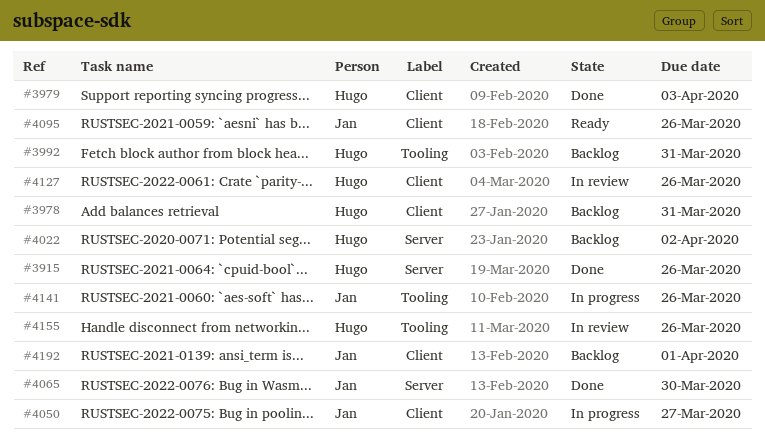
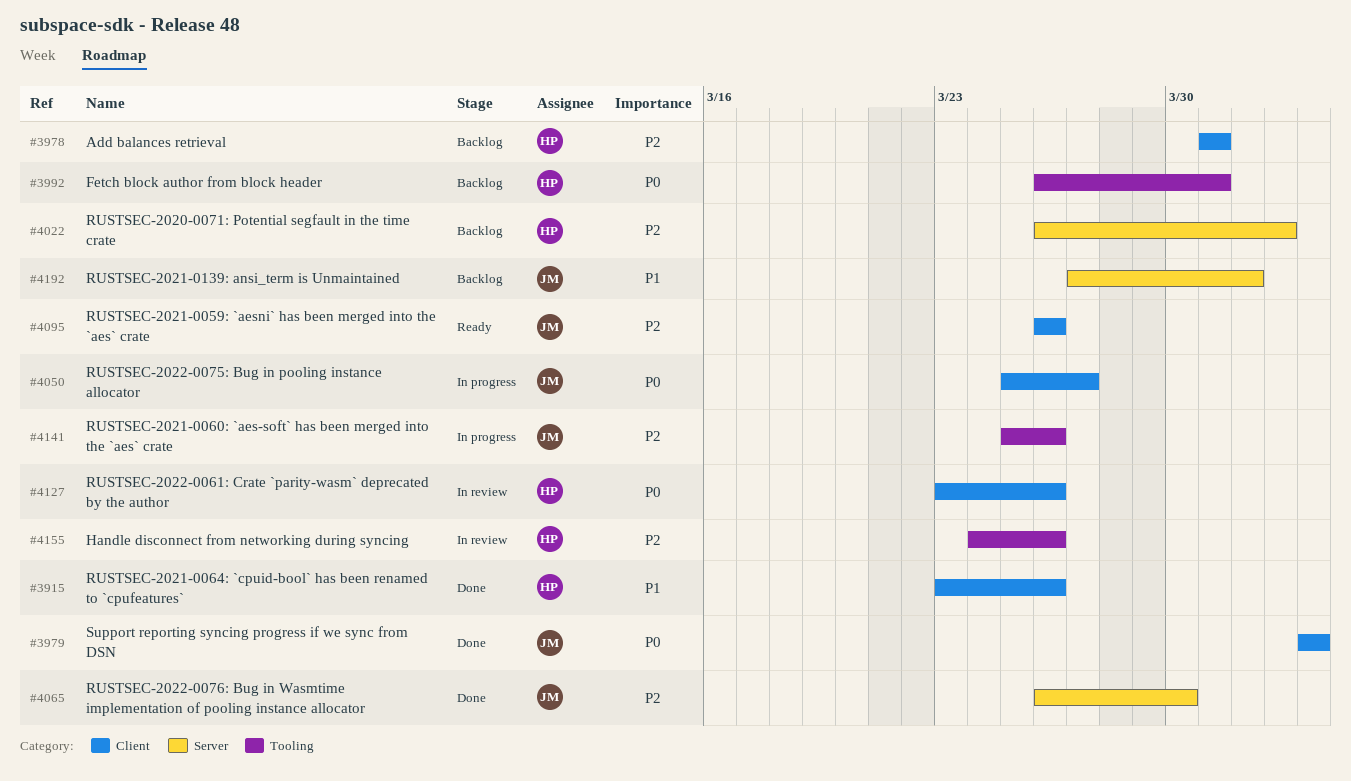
#3915, label: Server -> Client
#3979, owner: Hugo -> Jan
#4192, label: Client -> Server

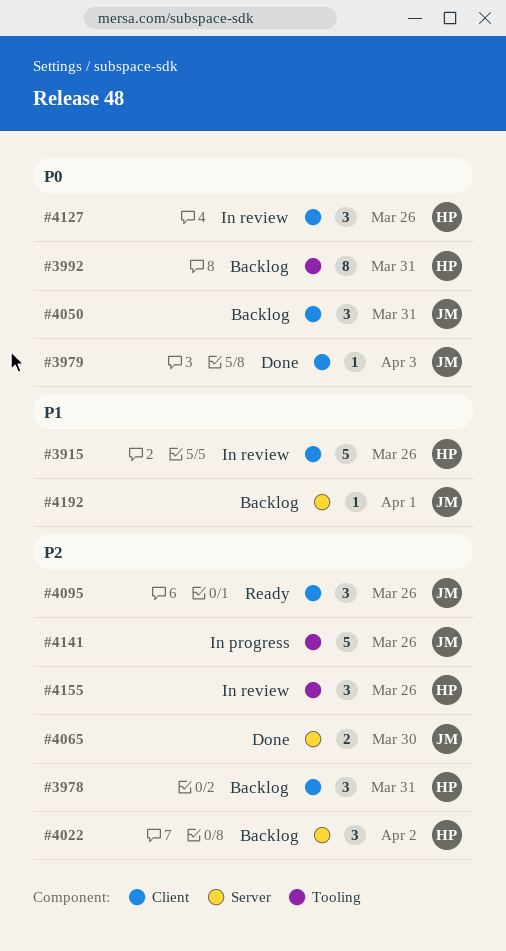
#3915, status: Done -> In review
#4050, status: In progress -> Backlog
#4050, due: Mar 27 -> Mar 31

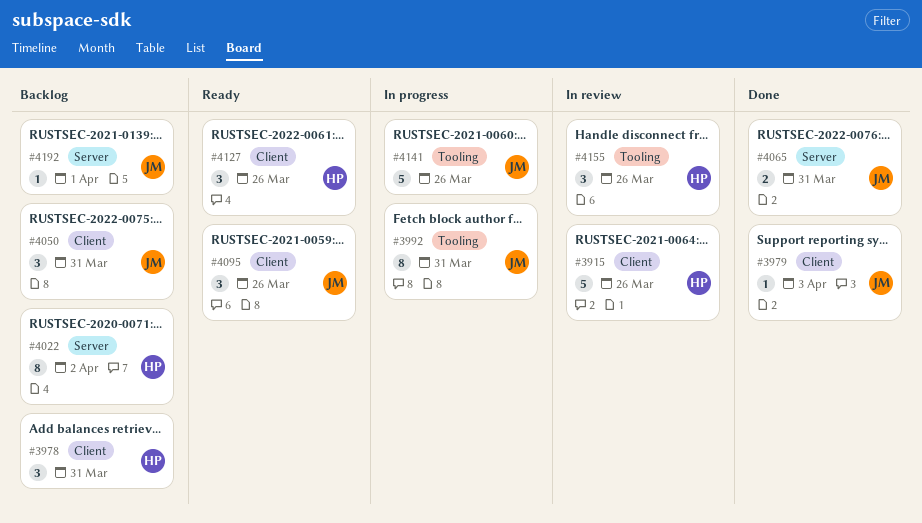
#3992, status: Backlog -> In progress
#3992, owner: HP -> JM
#4022, estimate: 3 -> 8
#4065, due: Mar 30 -> Mar 31
#4127, status: In review -> Ready

